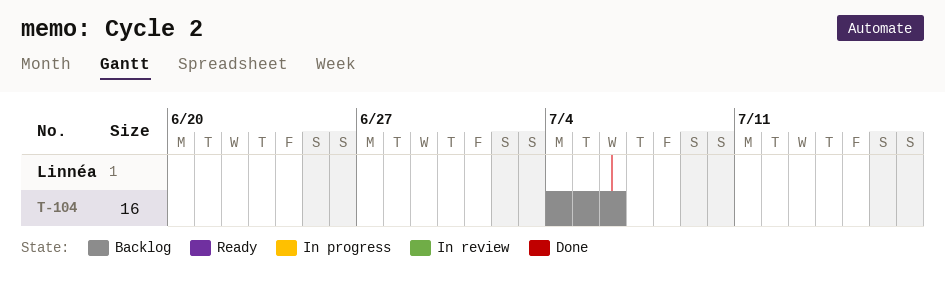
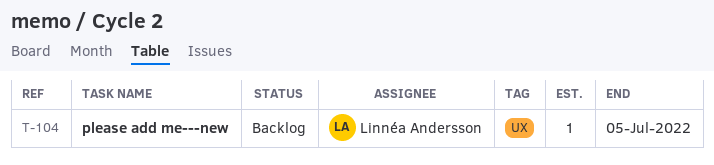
T-104, estimate: 16 -> 1
T-104, due: Jul 6 -> Jul 5

